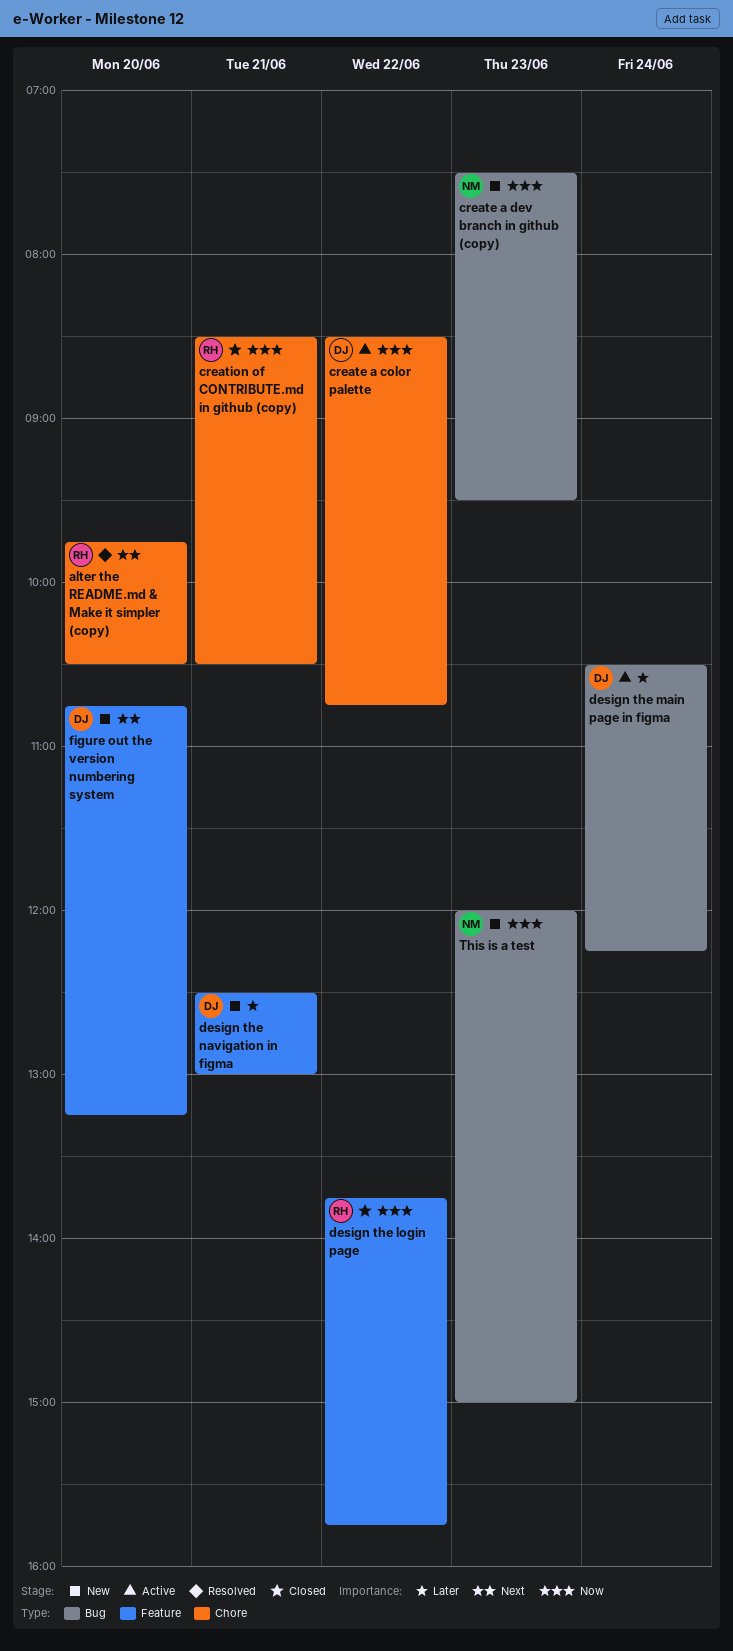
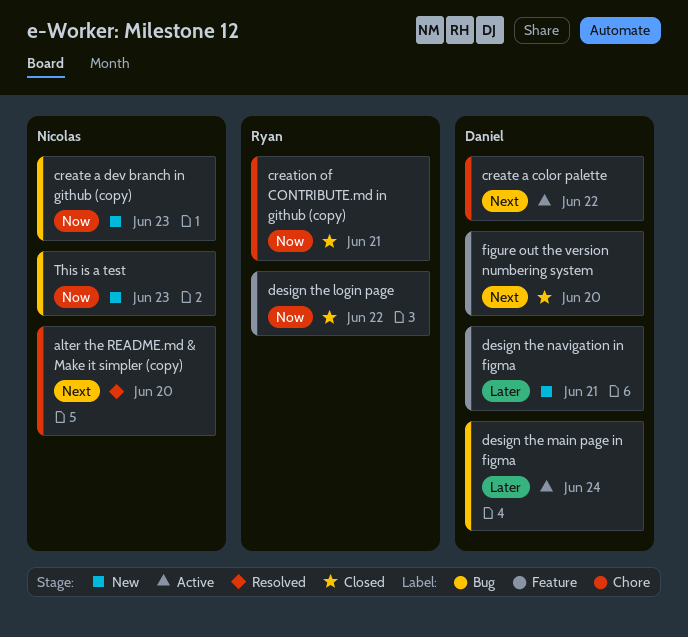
alter the README.md & Make it simpler (copy), owner: Ryan -> Nicolas
create a color palette, priority: Now -> Next
figure out the version numbering system, status: New -> Closed

